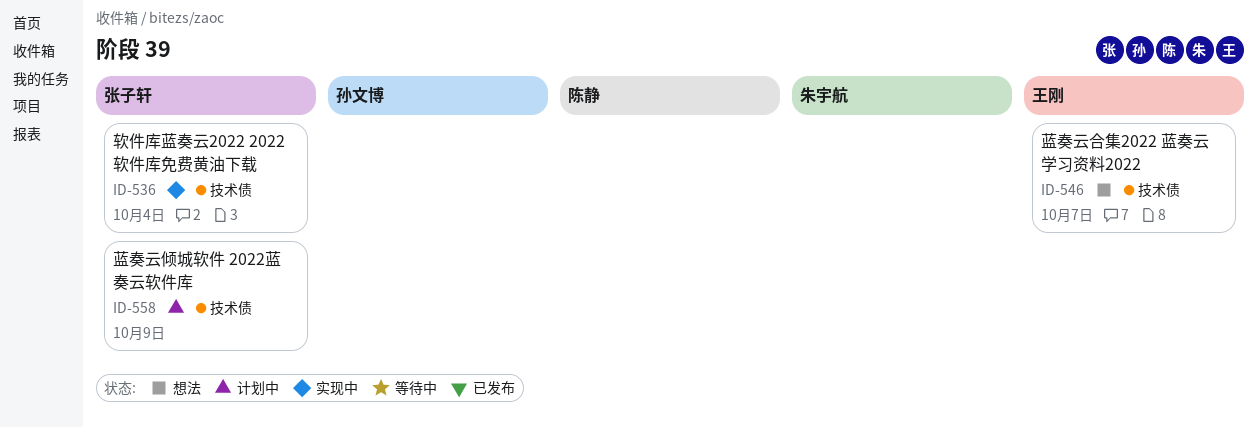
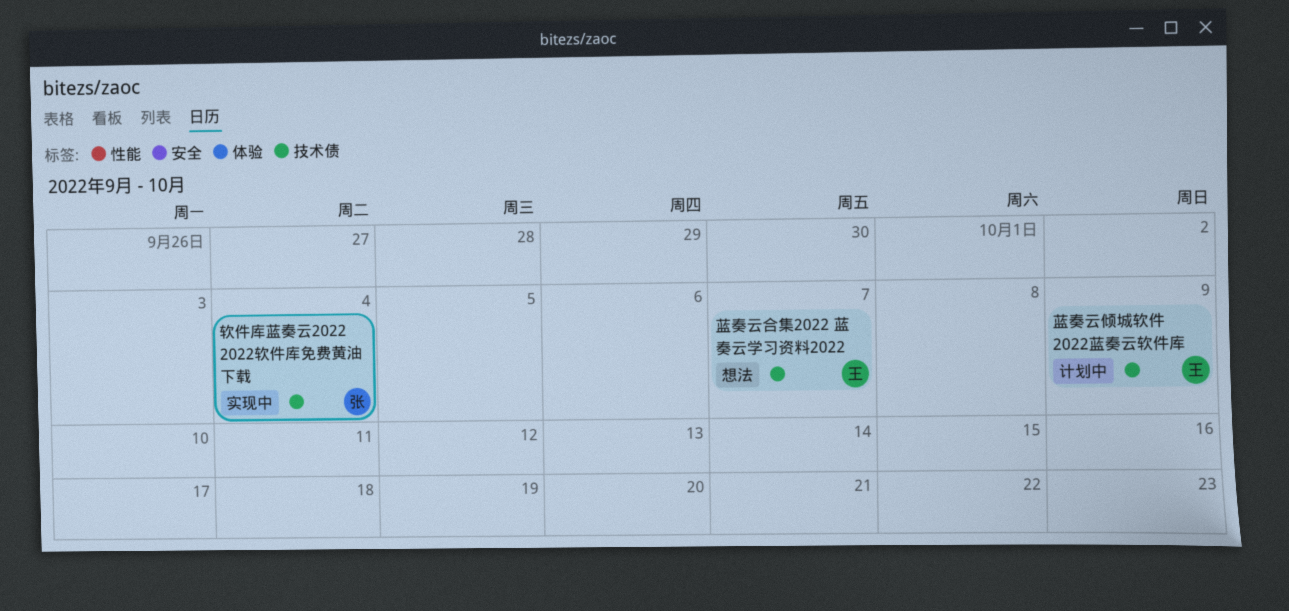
蓝奏云倾城软件 2022蓝奏云软件库, owner: 张子轩 -> 王刚

